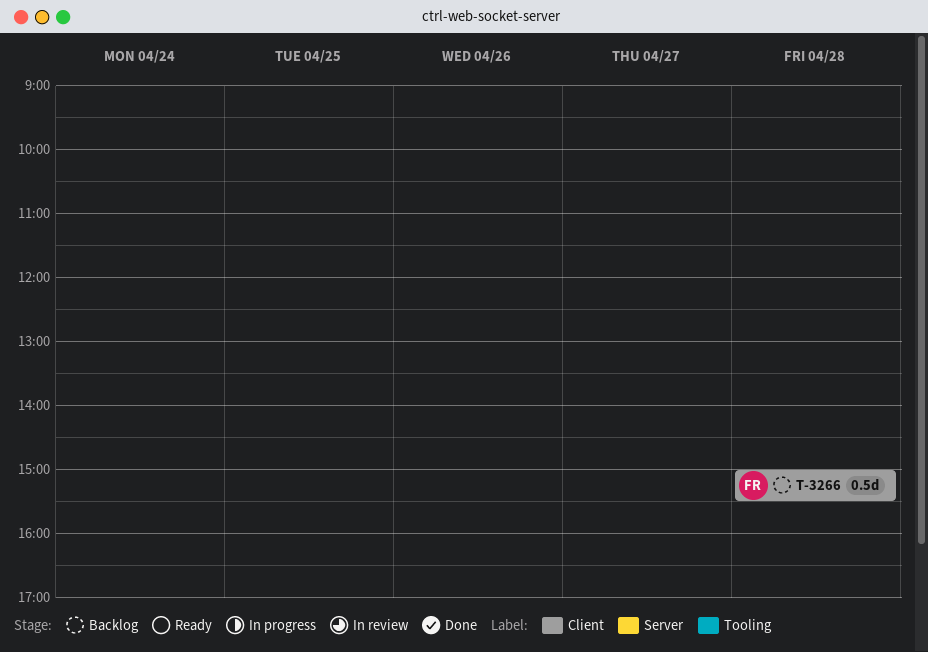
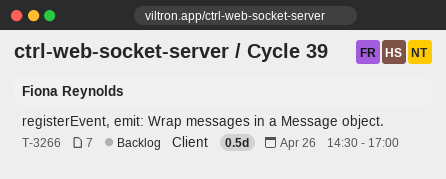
T-3266, day: Apr 28 -> Apr 26
T-3266, begins: 15:00 -> 14:30
T-3266, ends: 15:30 -> 17:00

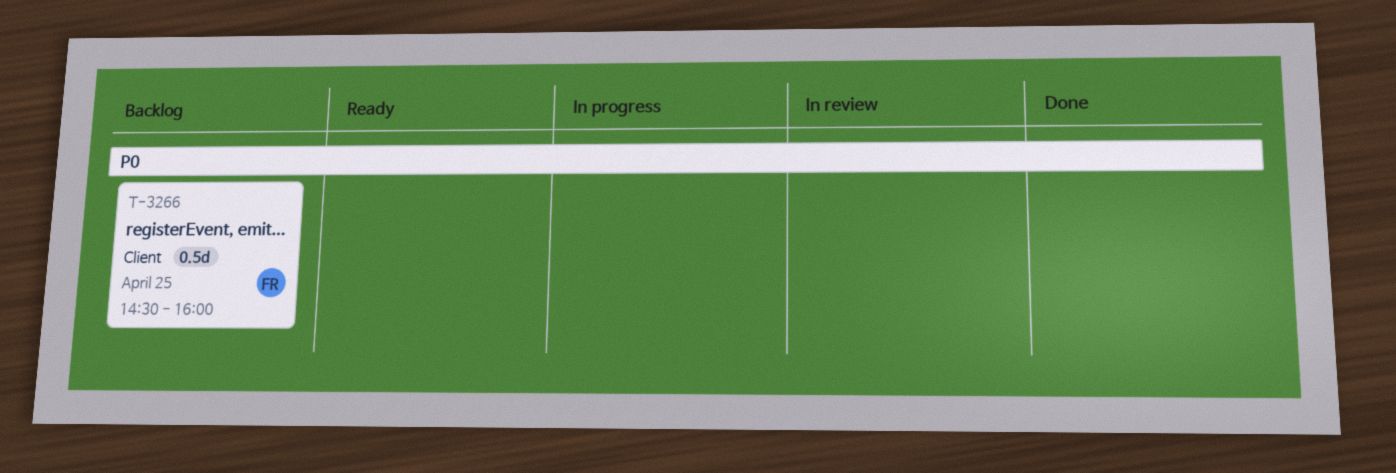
T-3266, day: Apr 26 -> Apr 25
T-3266, ends: 17:00 -> 16:00

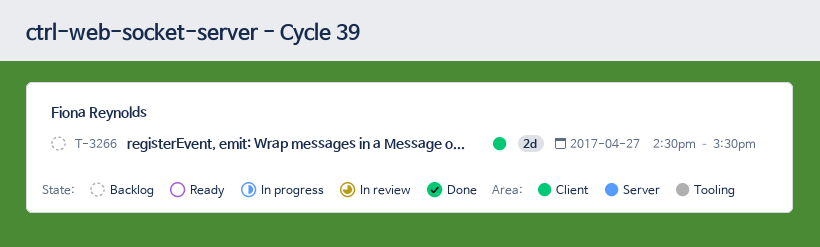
T-3266, estimate: 0.5d -> 2d
T-3266, day: Apr 25 -> Apr 27
T-3266, ends: 16:00 -> 15:30

